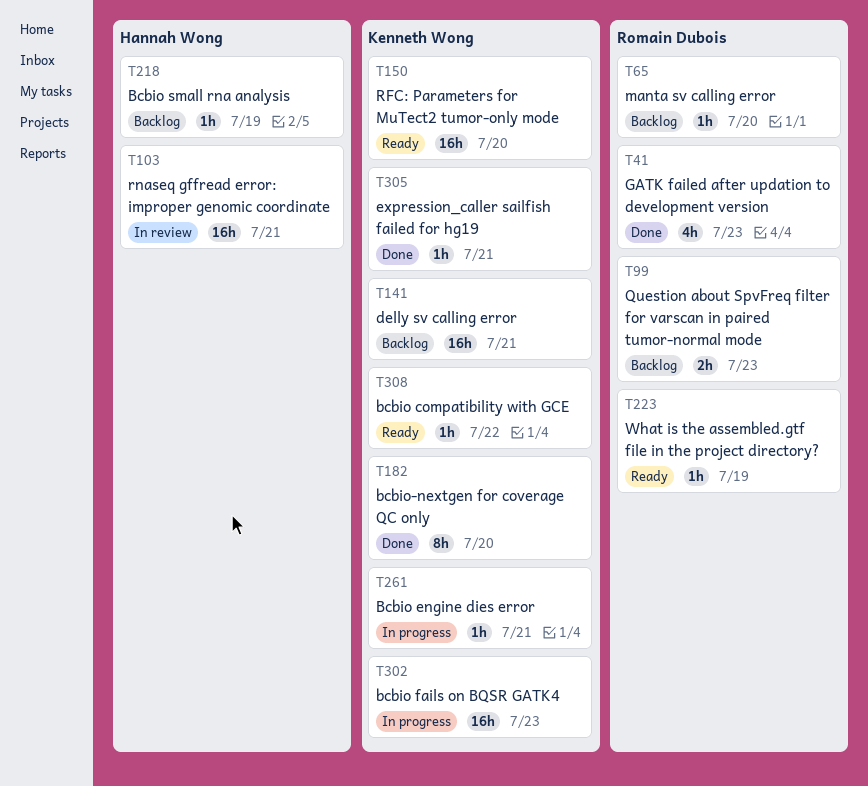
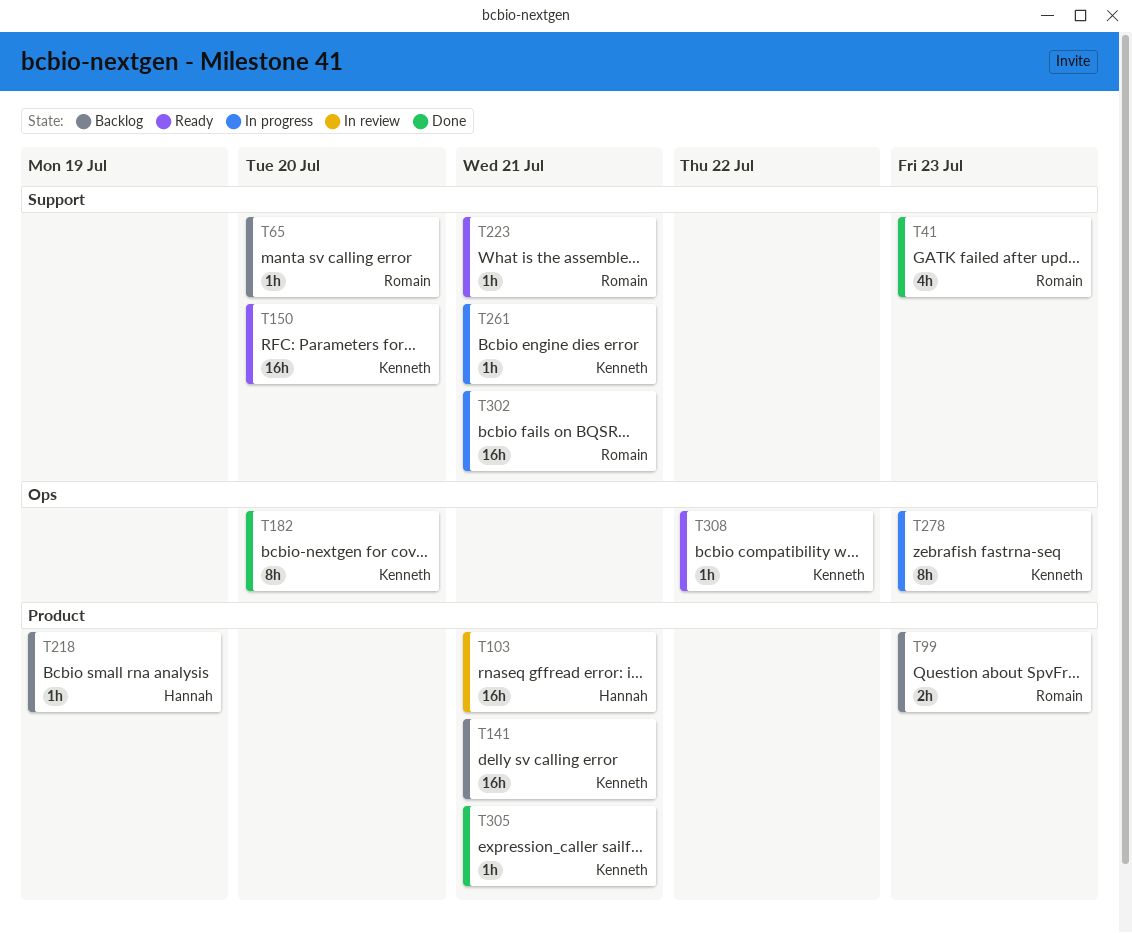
T223, due: Jul 19 -> Jul 21
T278: none -> present
T302, owner: Kenneth Wong -> Romain Dubois
T302, due: Jul 23 -> Jul 21

